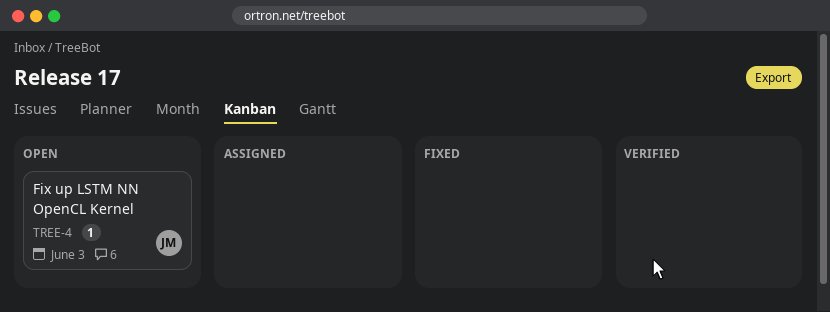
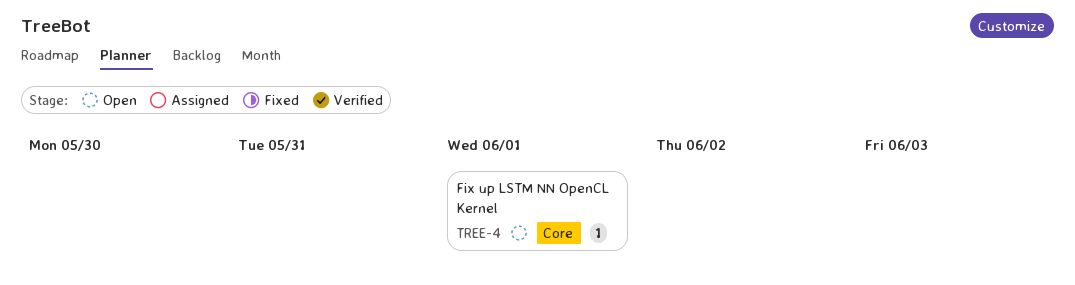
TREE-4, due: Jun 3 -> Jun 1

